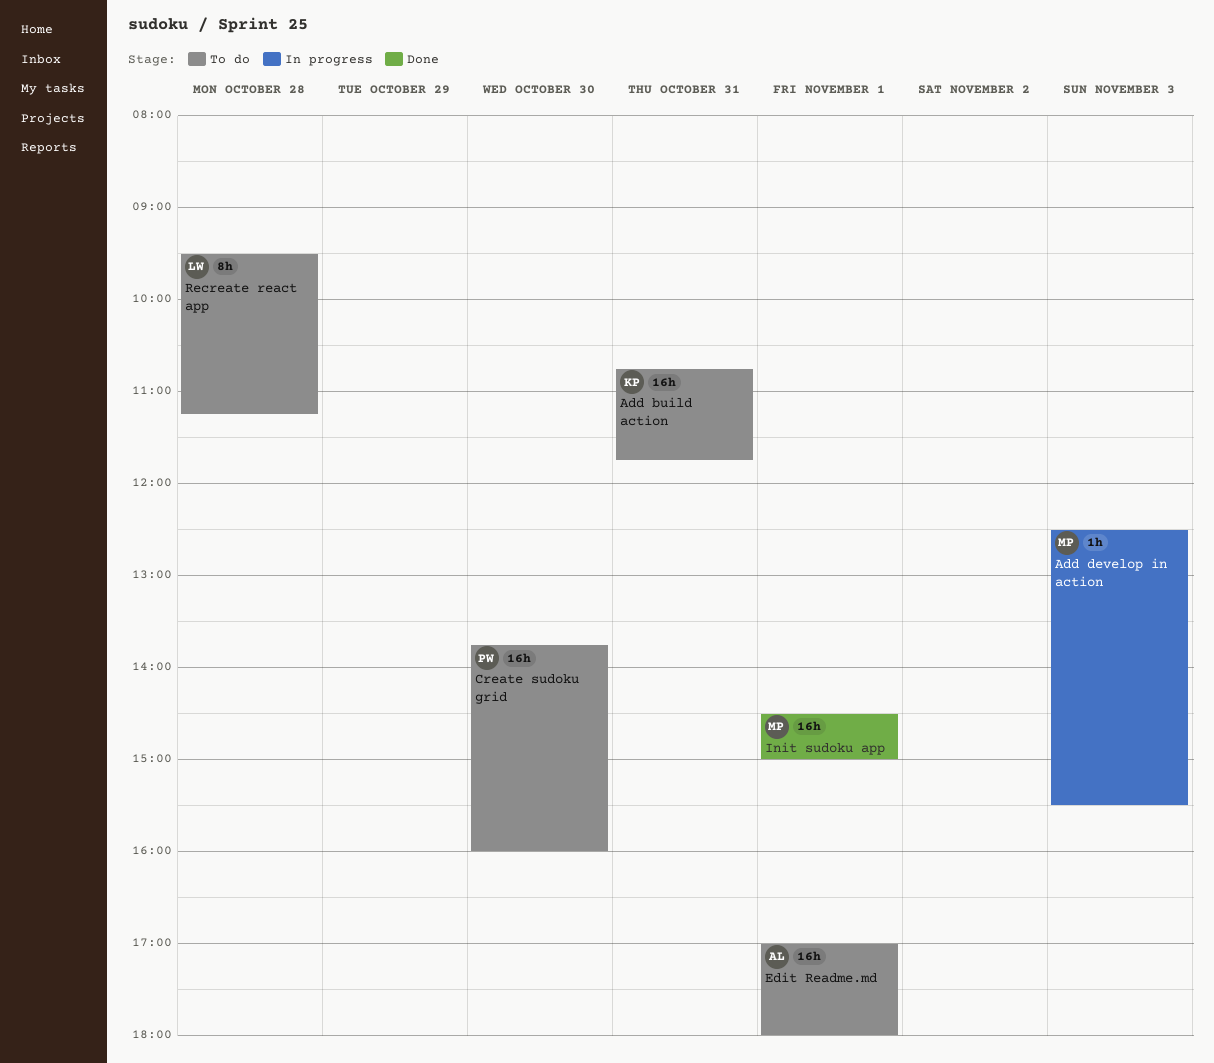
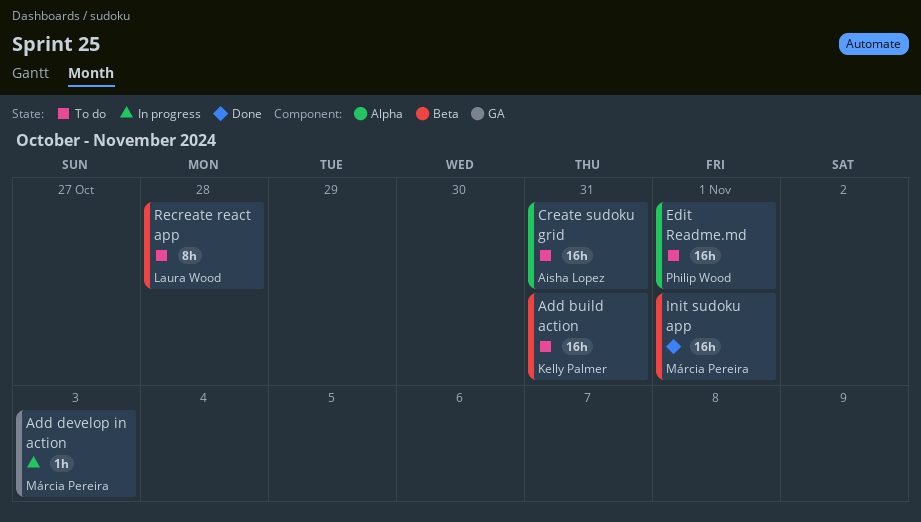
Create sudoku grid, owner: Philip Wood -> Aisha Lopez
Create sudoku grid, day: Oct 30 -> Oct 31
Edit Readme.md, owner: Aisha Lopez -> Philip Wood

